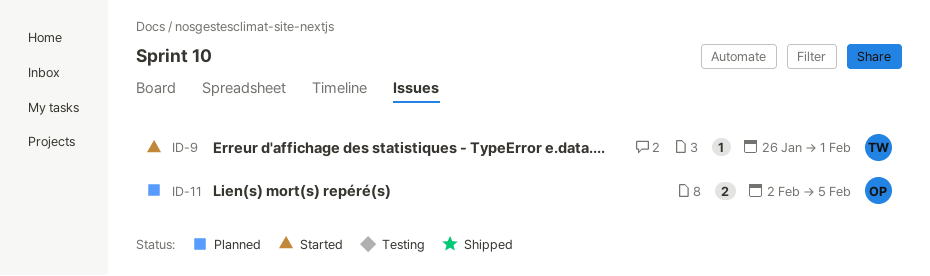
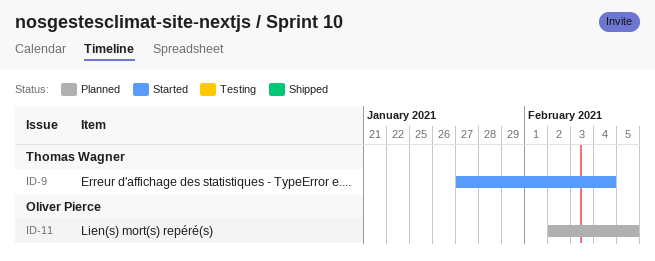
ID-9, start: Jan 26 -> Jan 27
ID-9, due: Feb 1 -> Feb 4

